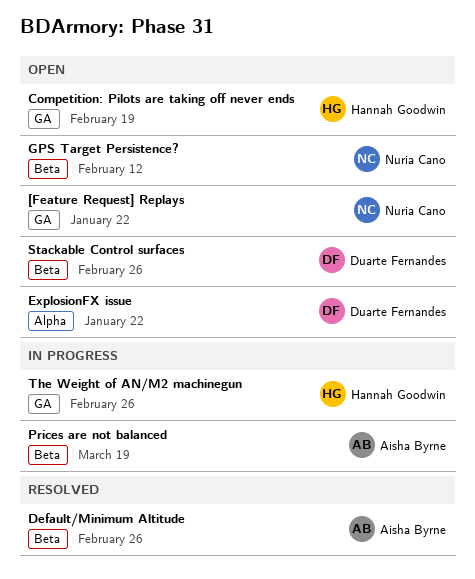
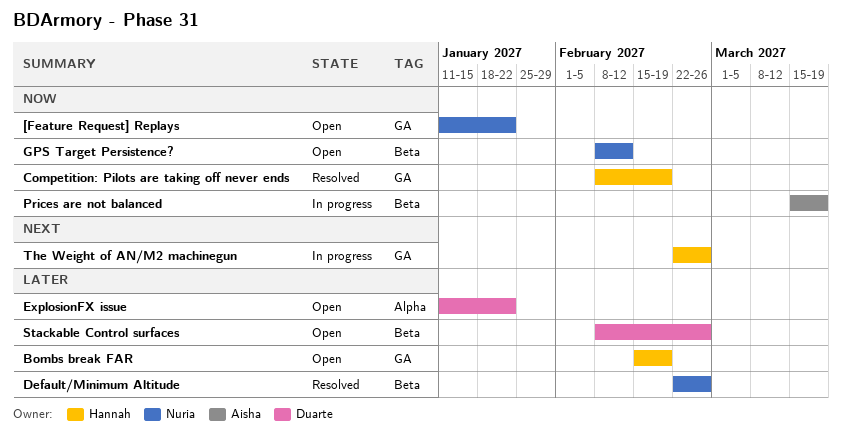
Bombs break FAR: none -> present
Competition: Pilots are taking off never ends, status: Open -> Resolved
Default/Minimum Altitude, owner: Aisha Byrne -> Nuria Cano

